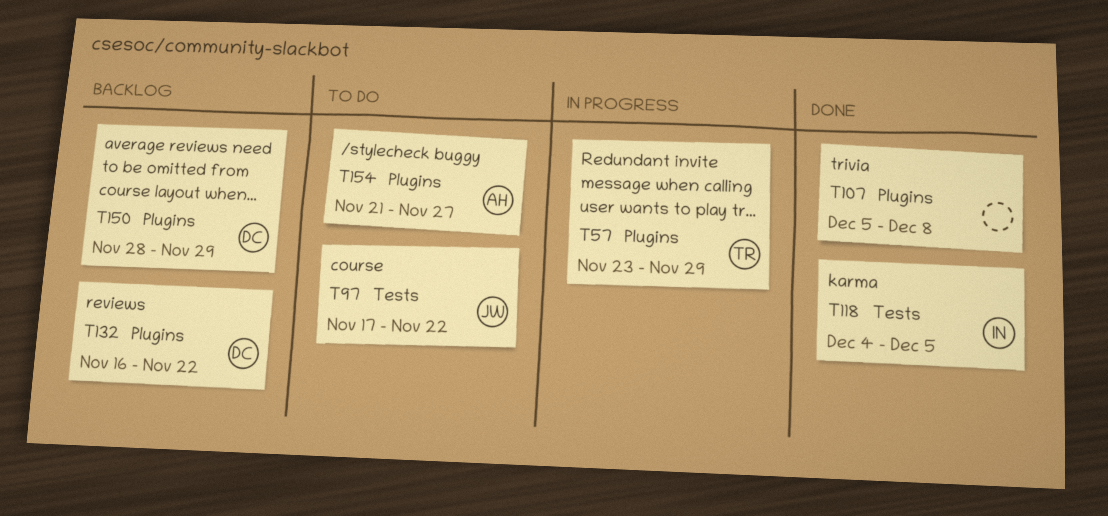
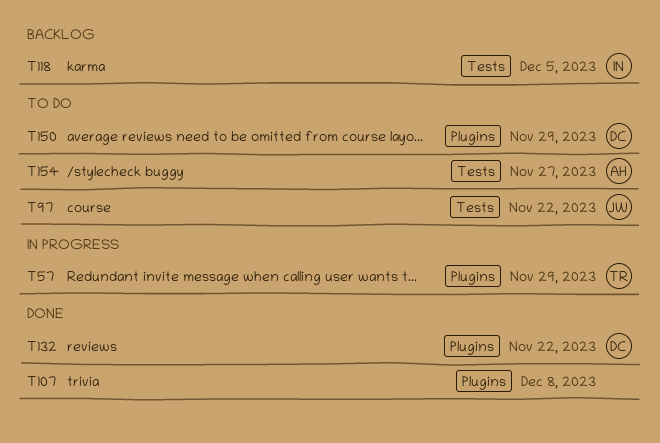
T118, status: Done -> Backlog
T132, status: Backlog -> Done
T150, status: Backlog -> To do
T154, label: Plugins -> Tests

